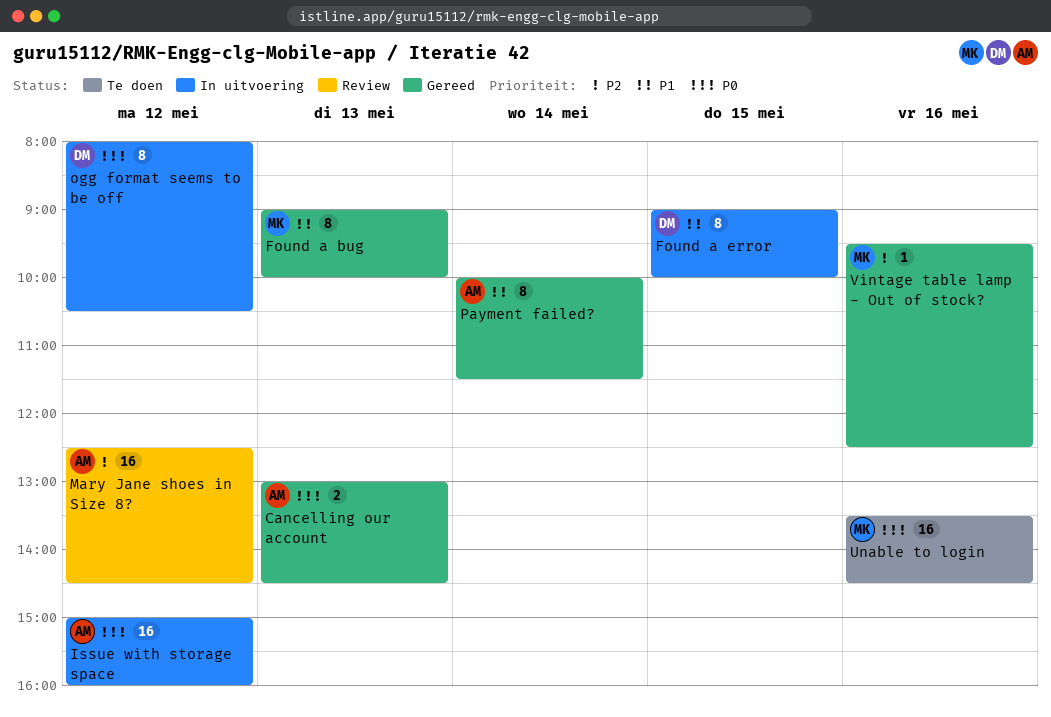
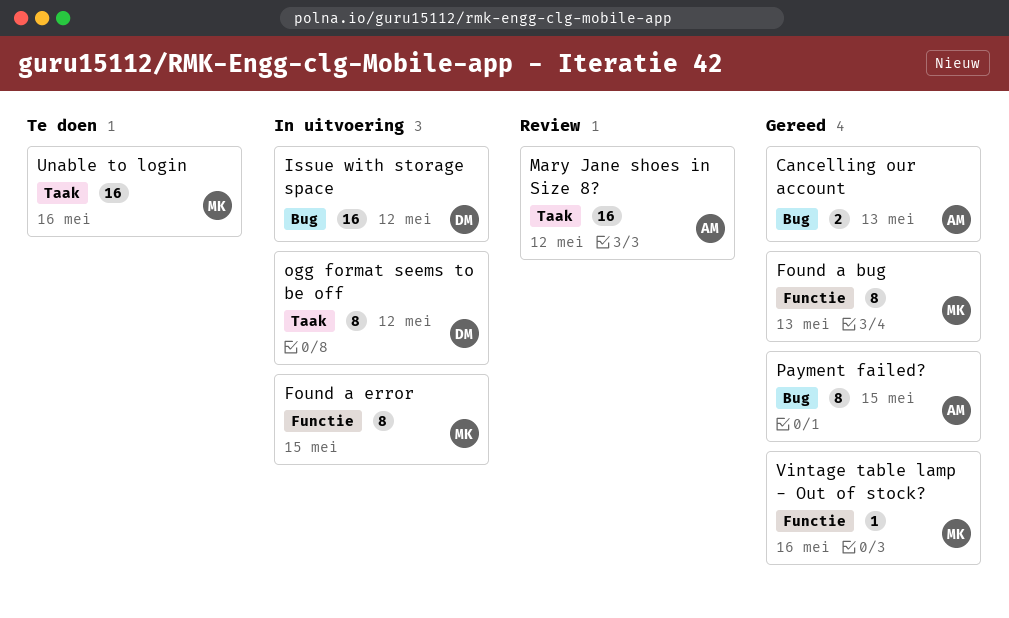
Found a error, owner: DM -> MK
Issue with storage space, owner: AM -> DM
Payment failed?, day: May 14 -> May 15

